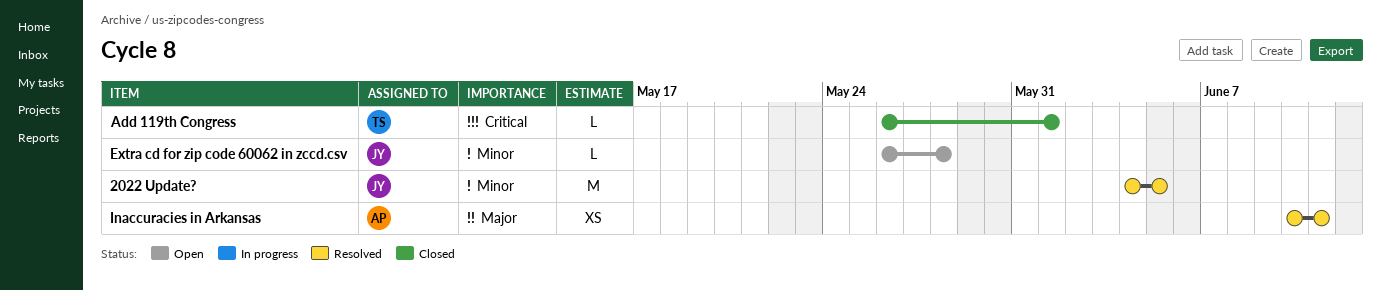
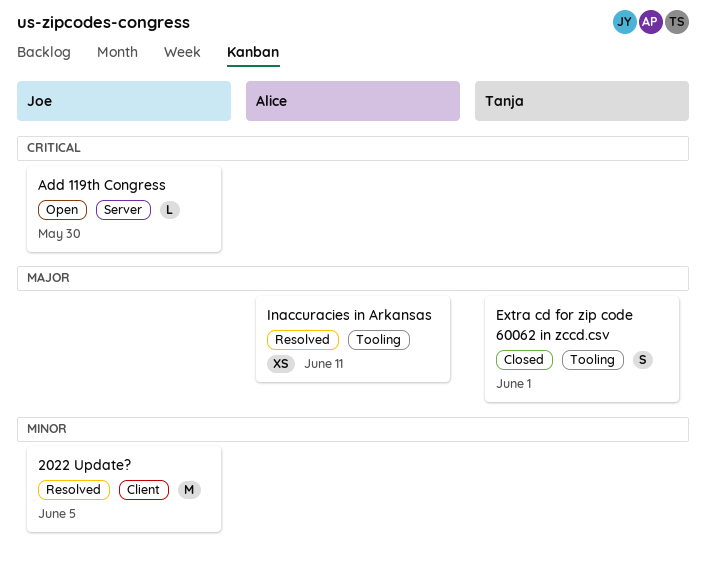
Add 119th Congress, status: Closed -> Open
Add 119th Congress, owner: Tanja -> Joe
Add 119th Congress, due: Jun 1 -> May 30
Extra cd for zip code 60062 in zccd.csv, status: Open -> Closed
Extra cd for zip code 60062 in zccd.csv, owner: Joe -> Tanja
Extra cd for zip code 60062 in zccd.csv, priority: Minor -> Major
Extra cd for zip code 60062 in zccd.csv, estimate: L -> S
Extra cd for zip code 60062 in zccd.csv, due: May 28 -> Jun 1

